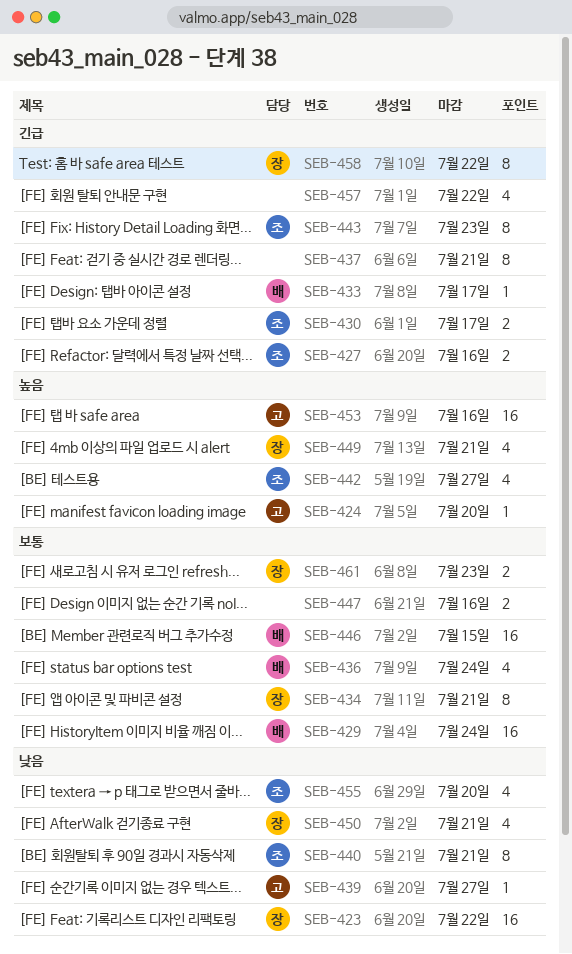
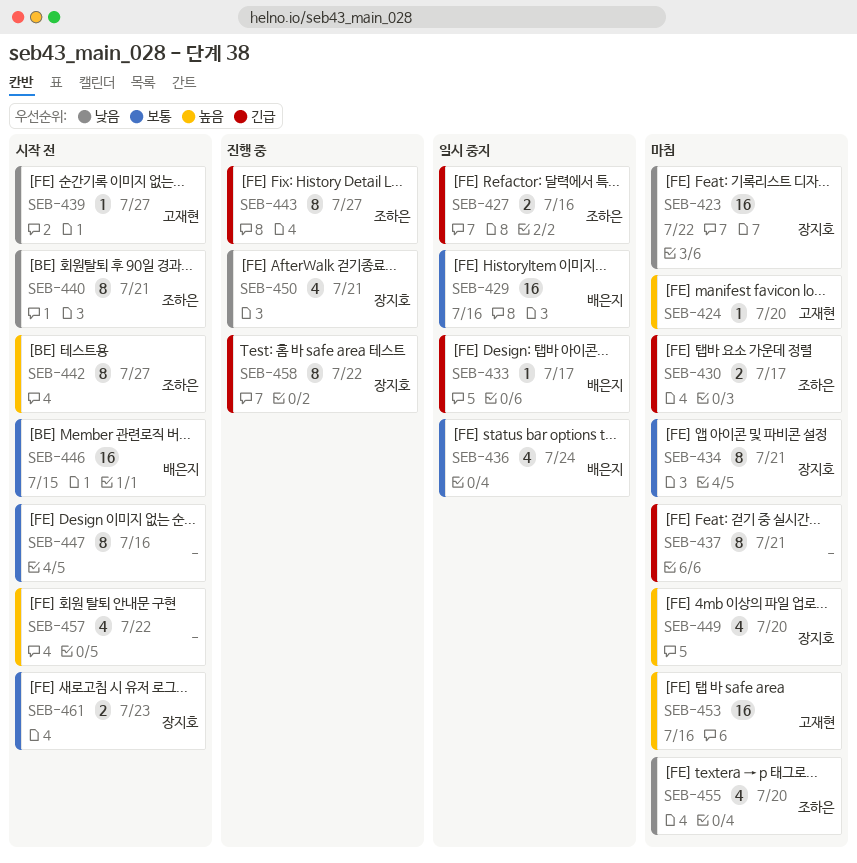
SEB-429, due: Jul 24 -> Jul 16
SEB-442, estimate: 4 -> 8
SEB-443, due: Jul 23 -> Jul 27
SEB-447, estimate: 2 -> 8
SEB-449, due: Jul 21 -> Jul 20
SEB-457, priority: 긴급 -> 높음

